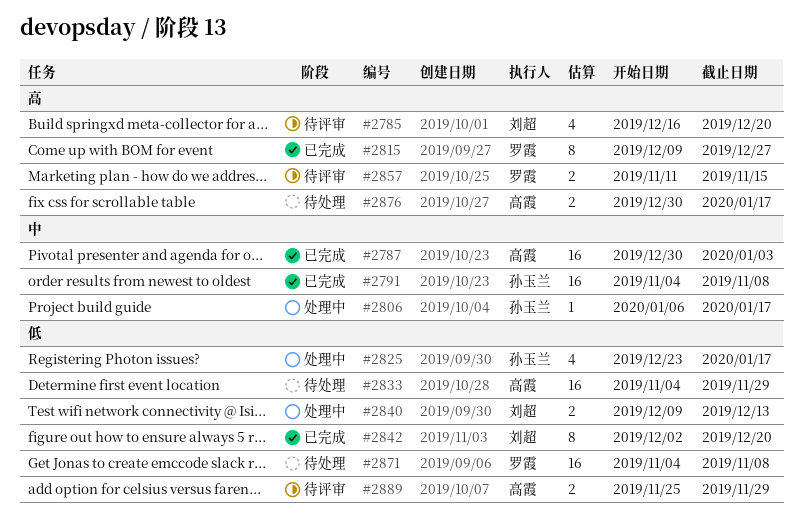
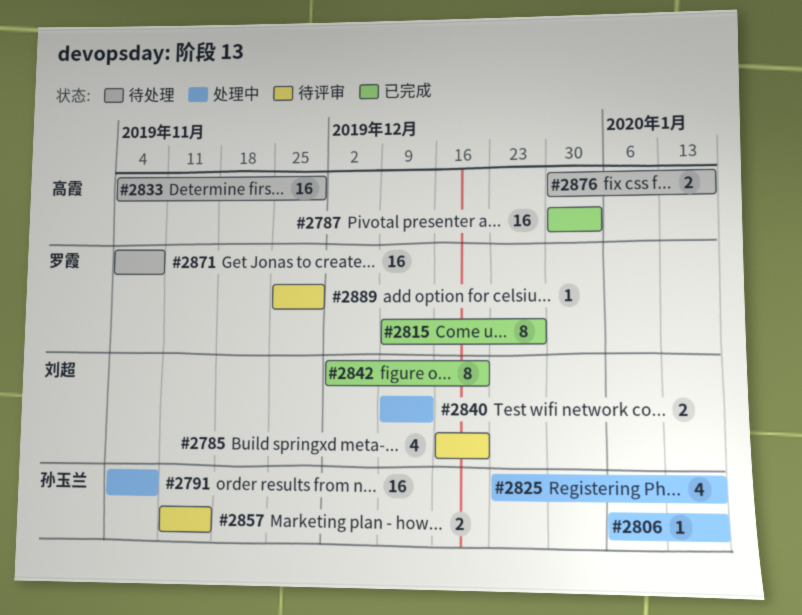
#2791, status: 已完成 -> 处理中
#2857, owner: 罗霞 -> 孙玉兰
#2889, owner: 高霞 -> 罗霞
#2889, estimate: 2 -> 1

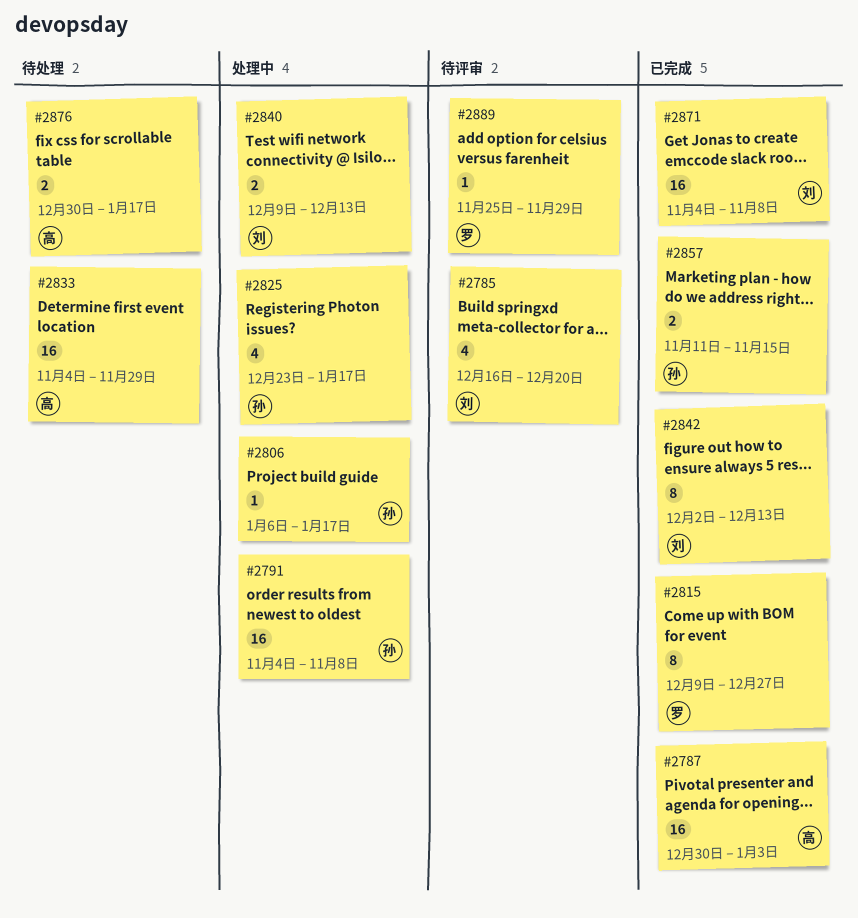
#2842, due: Dec 20 -> Dec 13
#2857, status: 待评审 -> 已完成
#2871, status: 待处理 -> 已完成
#2871, owner: 罗霞 -> 刘超

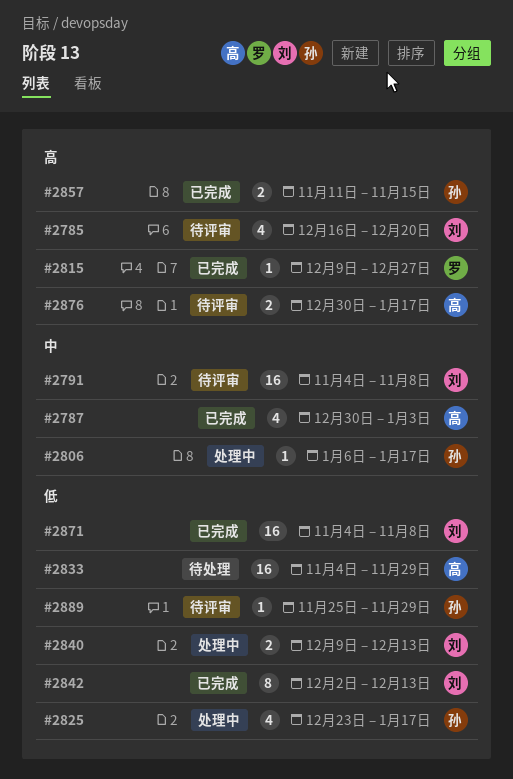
#2787, estimate: 16 -> 4
#2791, status: 处理中 -> 待评审
#2791, owner: 孙 -> 刘
#2815, estimate: 8 -> 1
#2876, status: 待处理 -> 待评审
#2889, owner: 罗 -> 孙

